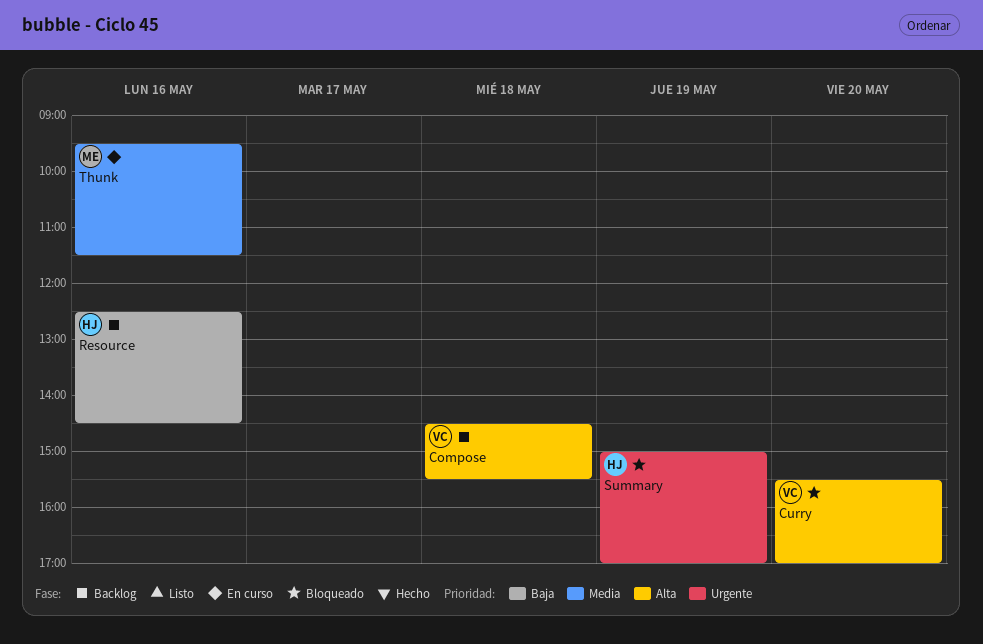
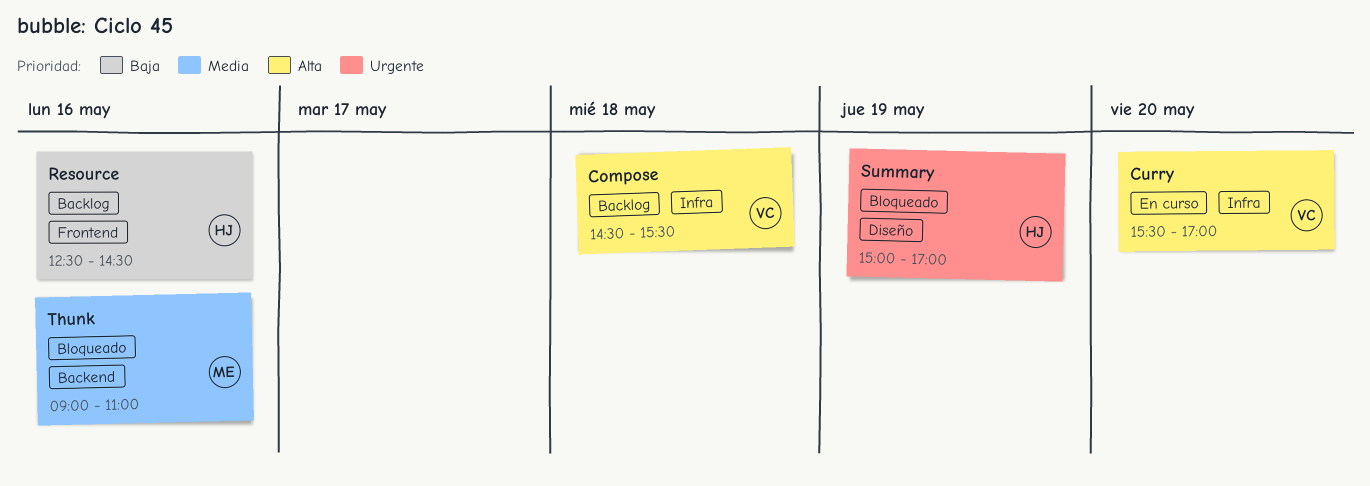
Curry, status: Bloqueado -> En curso
Thunk, status: En curso -> Bloqueado
Thunk, begins: 09:30 -> 09:00
Thunk, ends: 11:30 -> 11:00

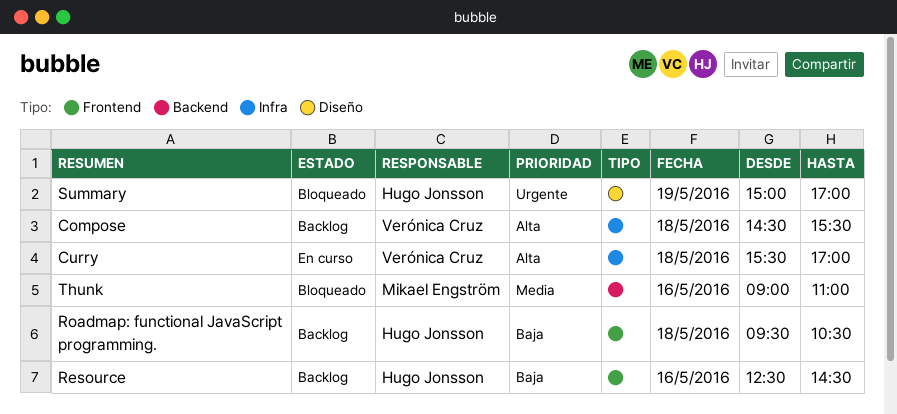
Curry, day: May 20 -> May 18
Roadmap: functional JavaScript programming.: none -> present

